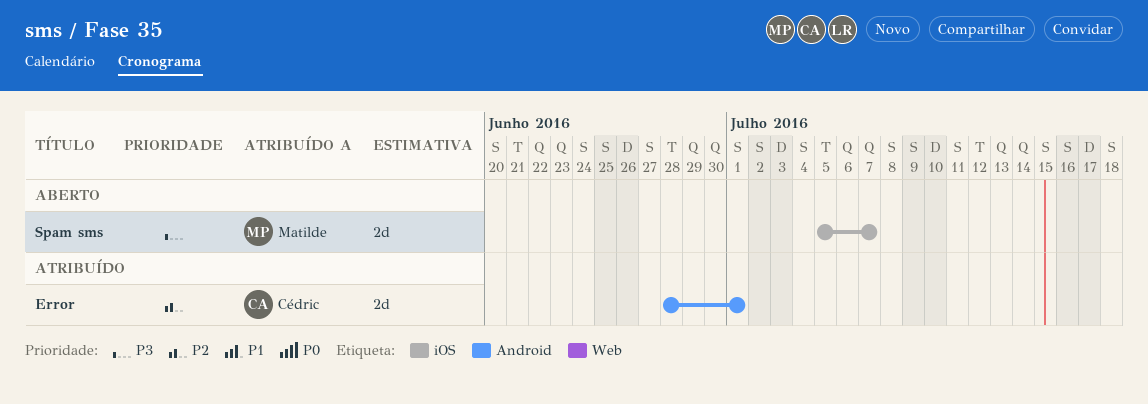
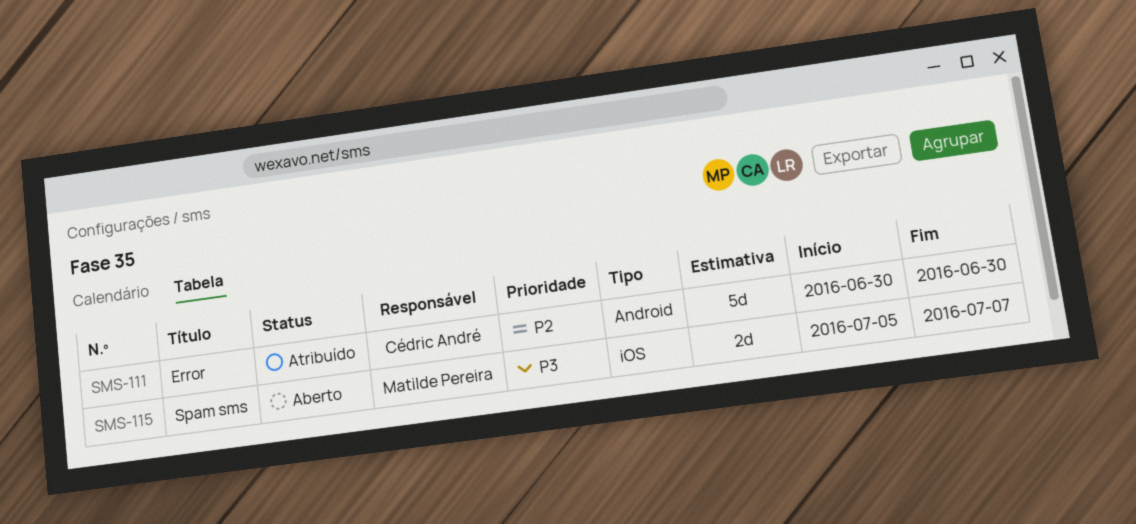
Error, estimate: 2d -> 5d
Error, start: Jun 28 -> Jun 30
Error, due: Jul 1 -> Jun 30

